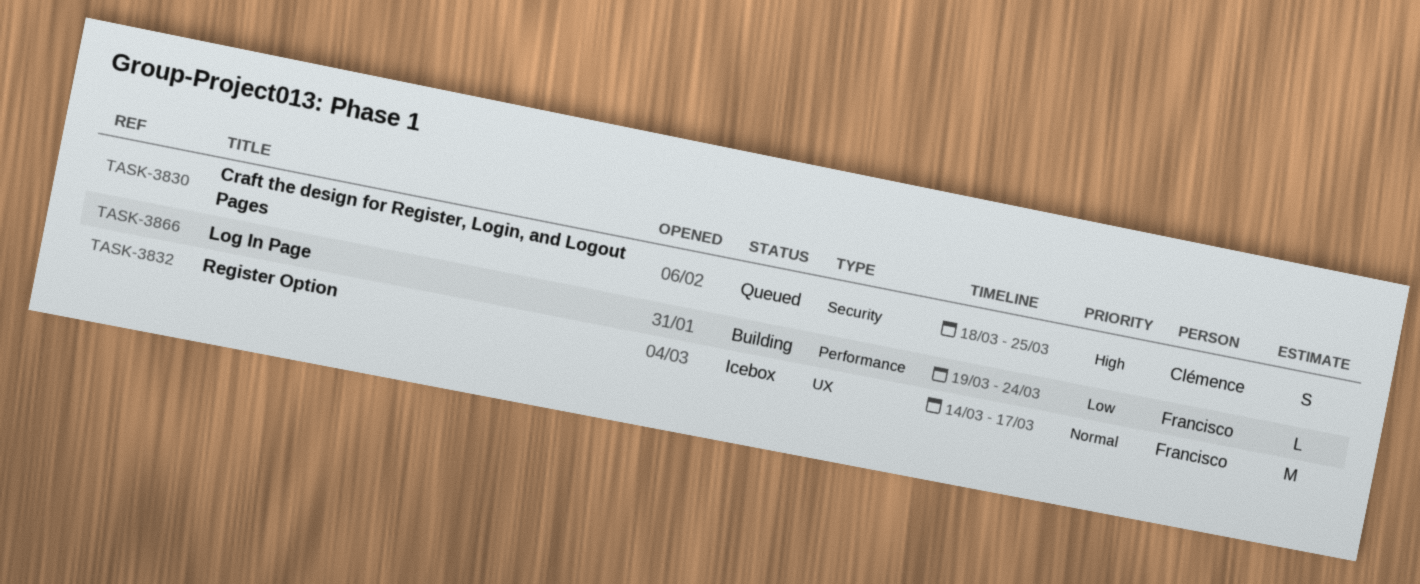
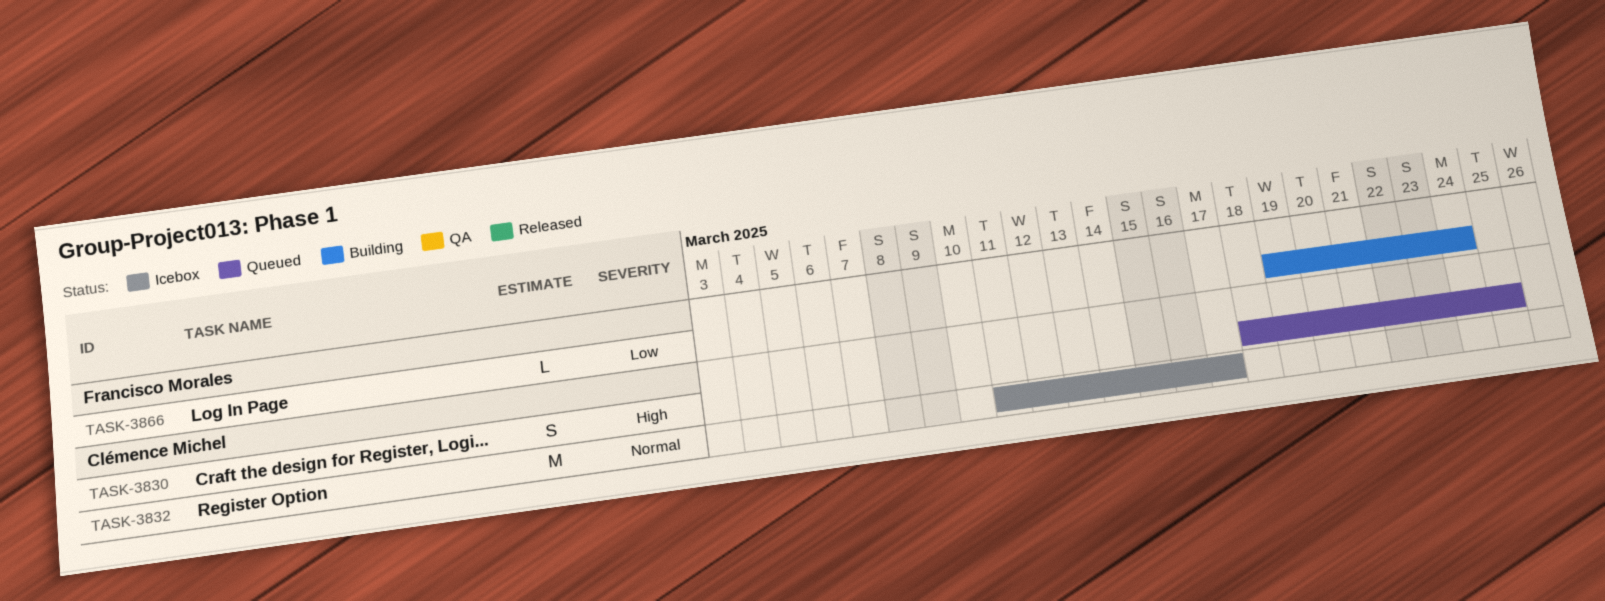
TASK-3832, owner: Francisco Morales -> Clémence Michel
TASK-3832, start: Mar 14 -> Mar 11

